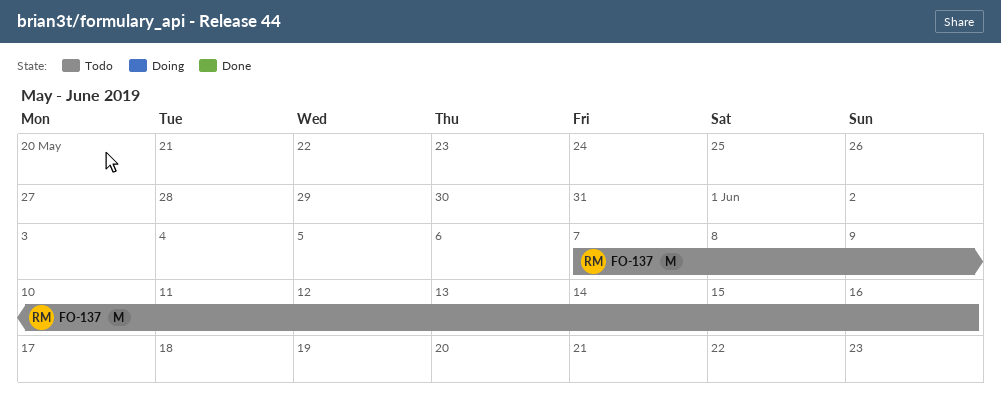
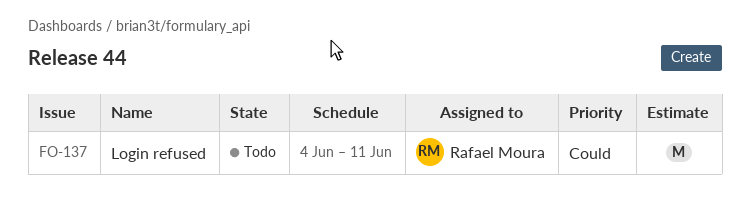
FO-137, start: Jun 7 -> Jun 4
FO-137, due: Jun 16 -> Jun 11

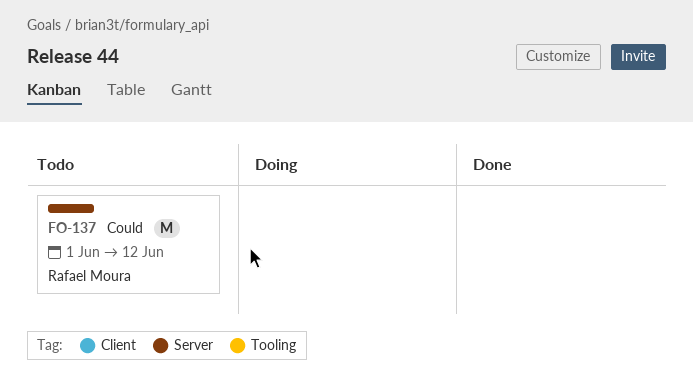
FO-137, start: Jun 4 -> Jun 1
FO-137, due: Jun 11 -> Jun 12

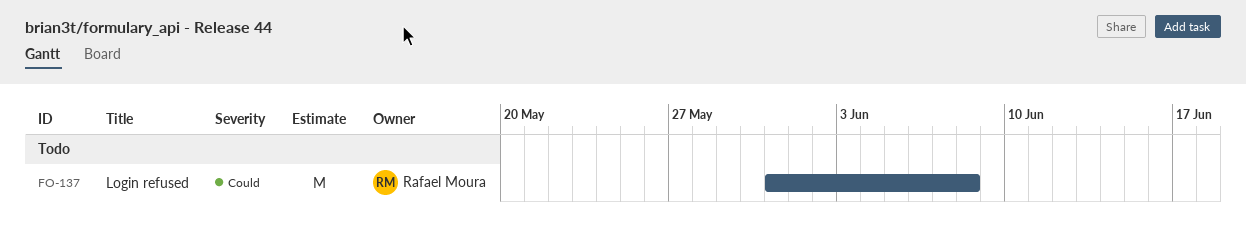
FO-137, start: Jun 1 -> May 31
FO-137, due: Jun 12 -> Jun 8

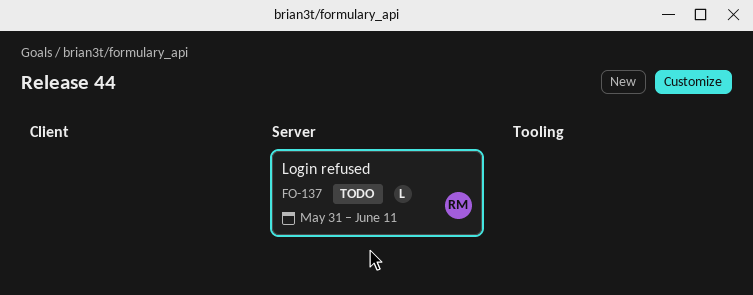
FO-137, estimate: M -> L
FO-137, due: Jun 8 -> Jun 11

